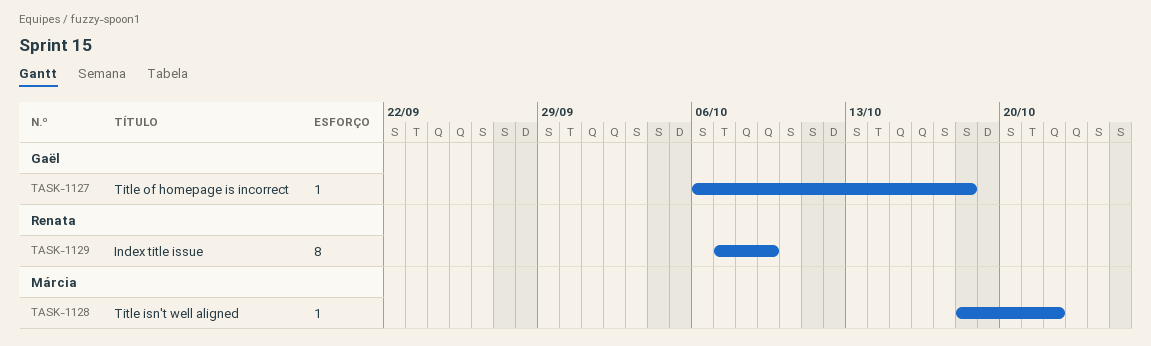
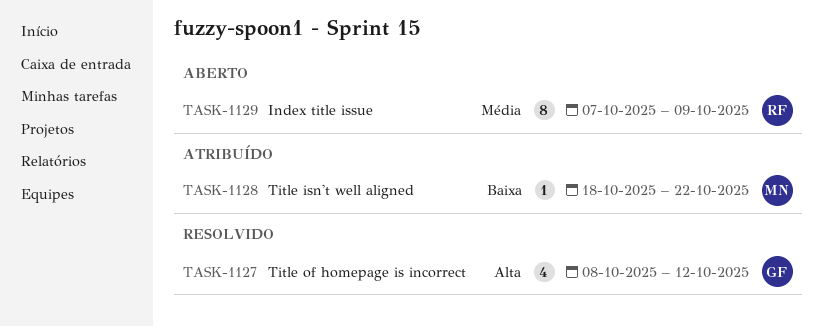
TASK-1127, estimate: 1 -> 4
TASK-1127, start: Oct 6 -> Oct 8
TASK-1127, due: Oct 18 -> Oct 12

